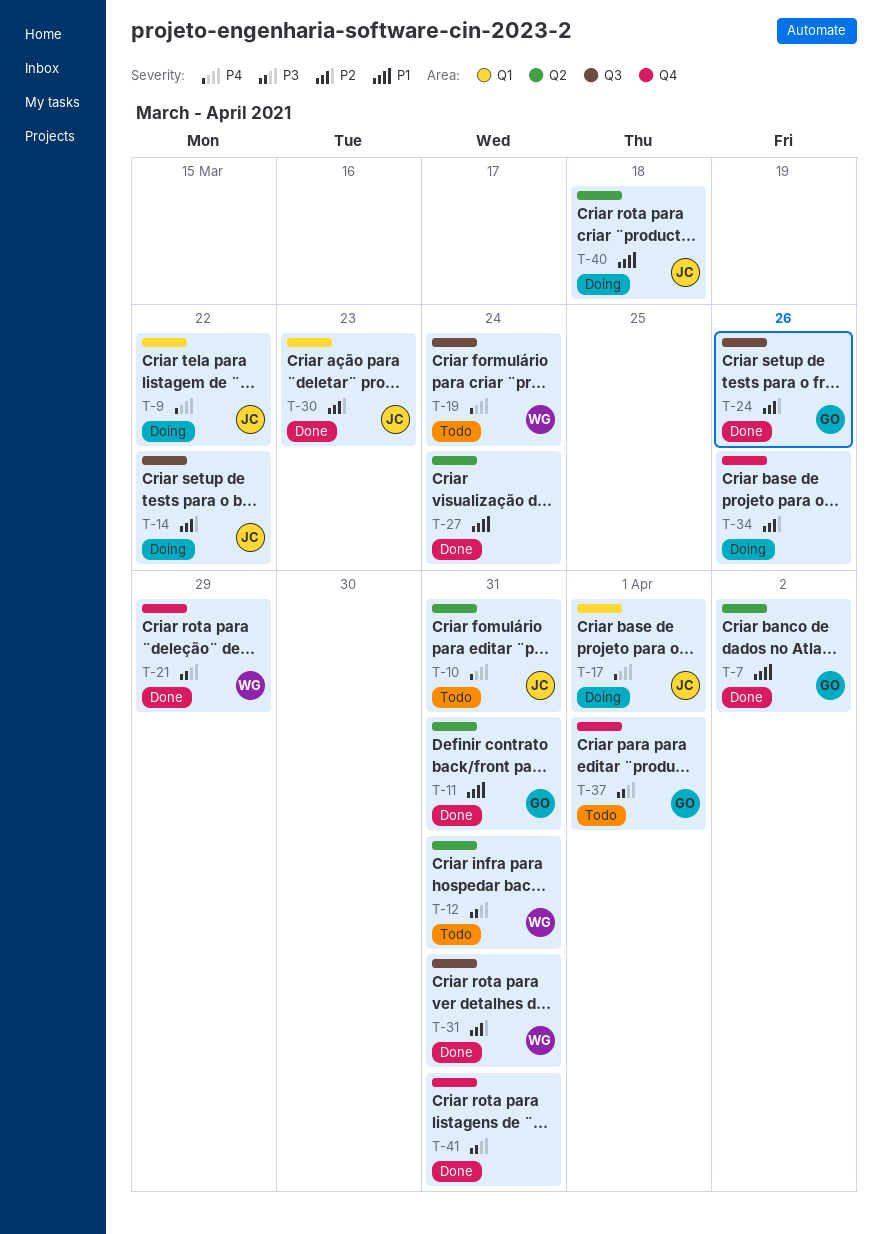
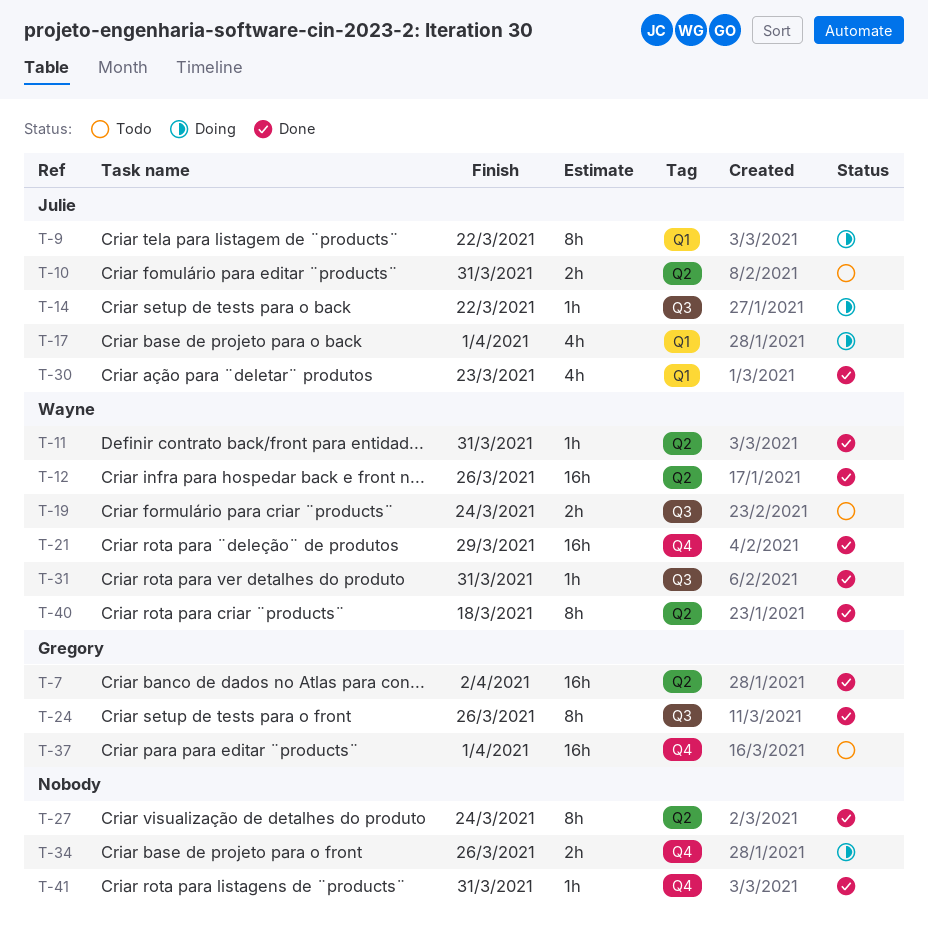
T-11, owner: Gregory -> Wayne
T-12, status: Todo -> Done
T-12, due: Mar 31 -> Mar 26
T-40, status: Doing -> Done
T-40, owner: Julie -> Wayne

